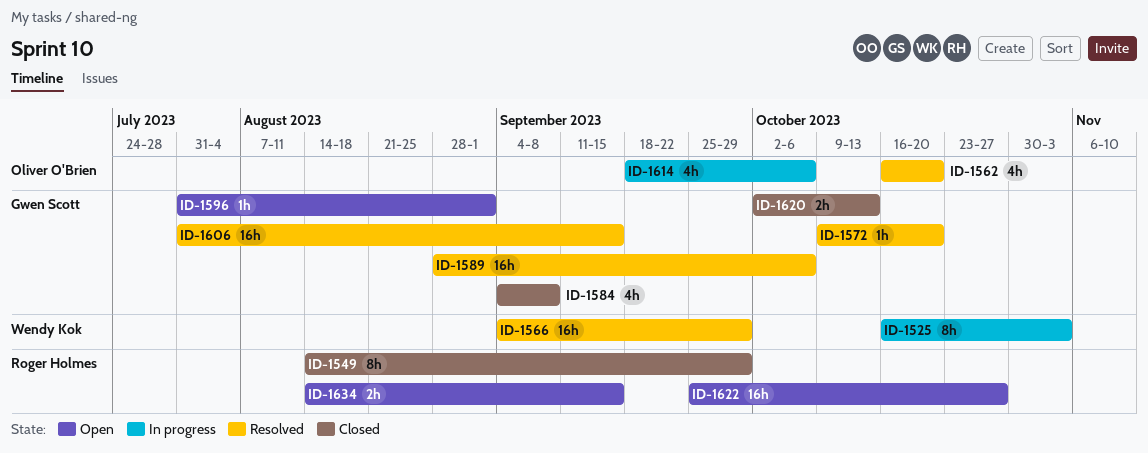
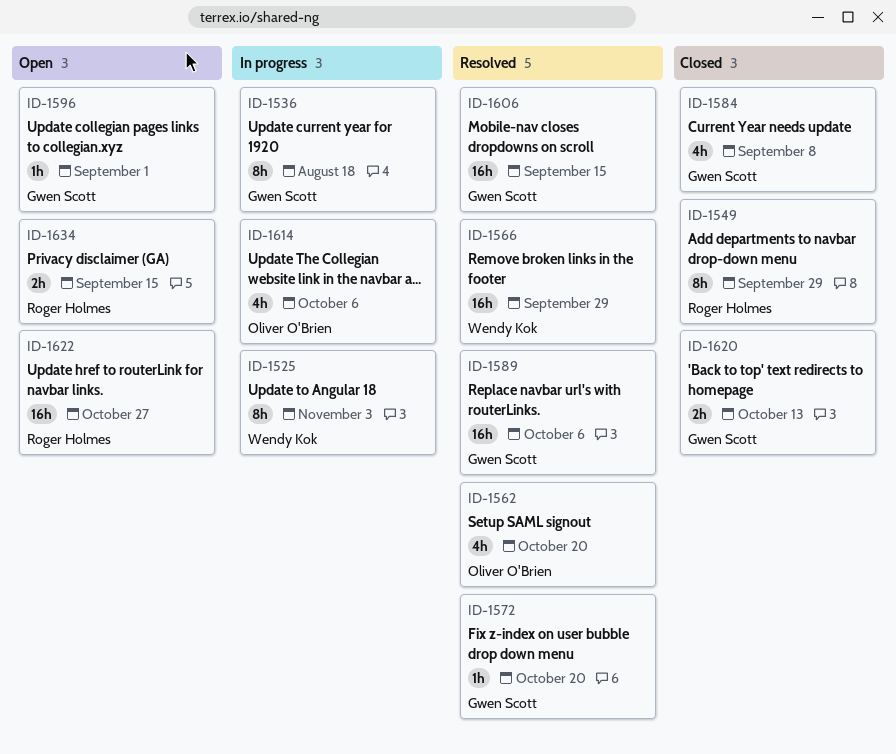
ID-1536: none -> present

